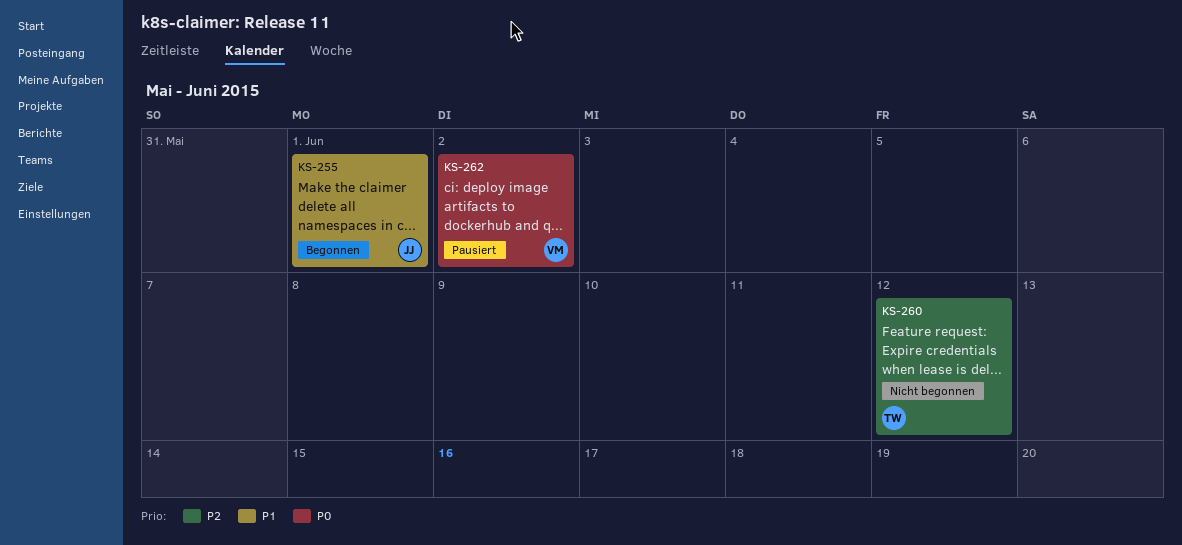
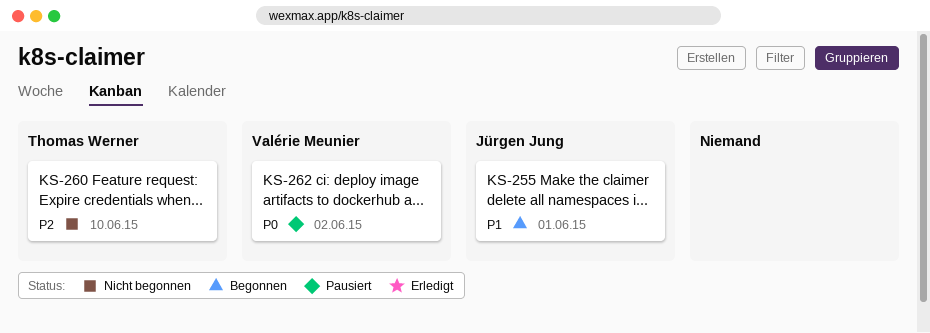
KS-260, due: Jun 12 -> Jun 10

